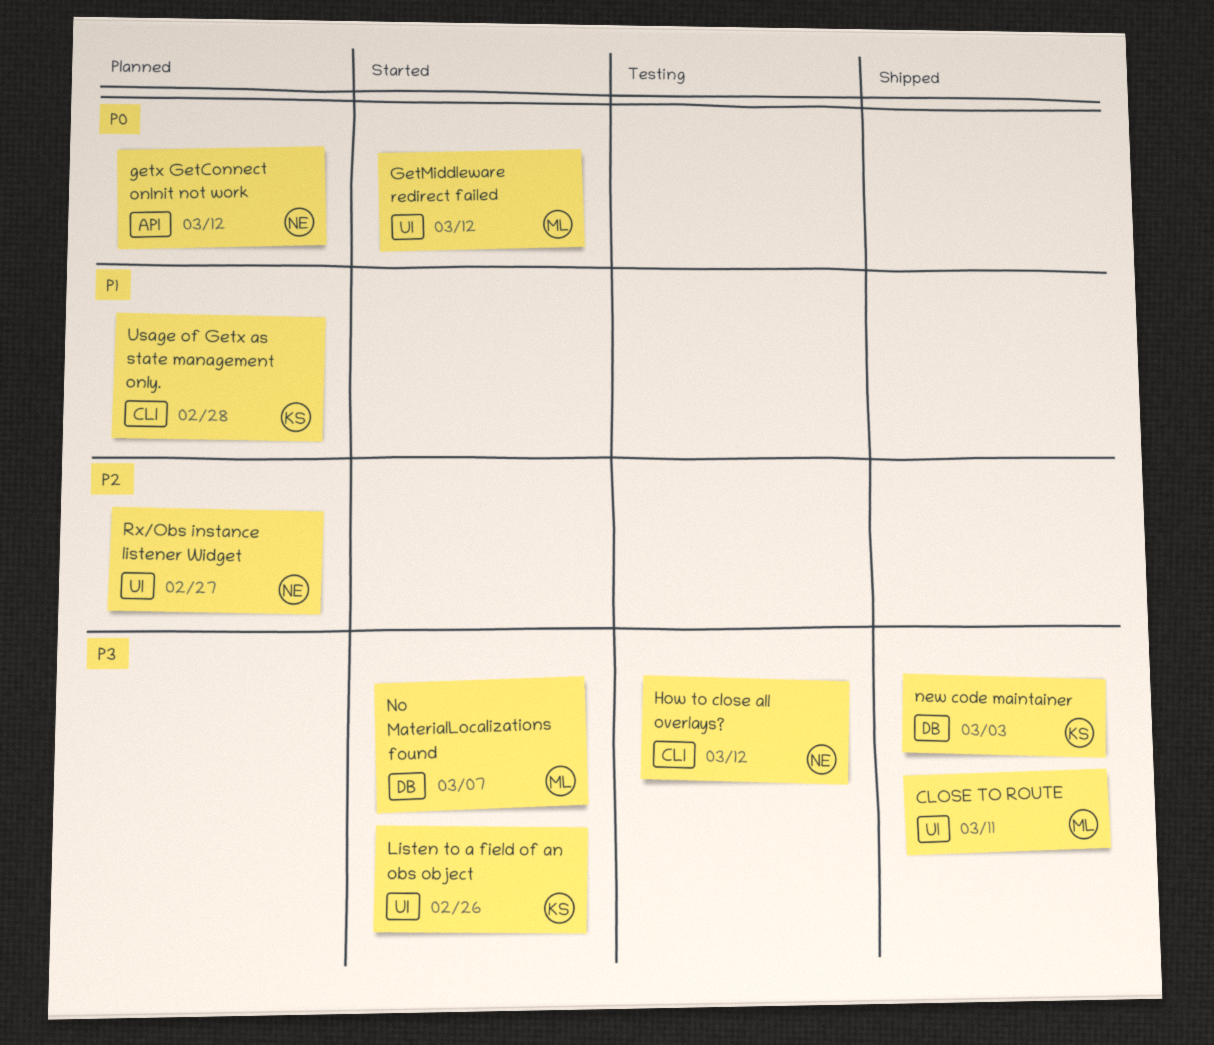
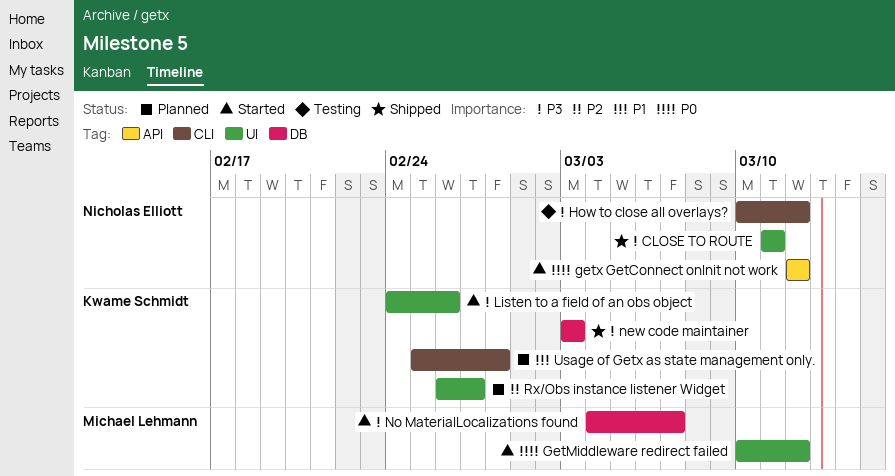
CLOSE TO ROUTE, owner: Michael Lehmann -> Nicholas Elliott
getx GetConnect onInit not work, status: Planned -> Started
Rx/Obs instance listener Widget, owner: Nicholas Elliott -> Kwame Schmidt

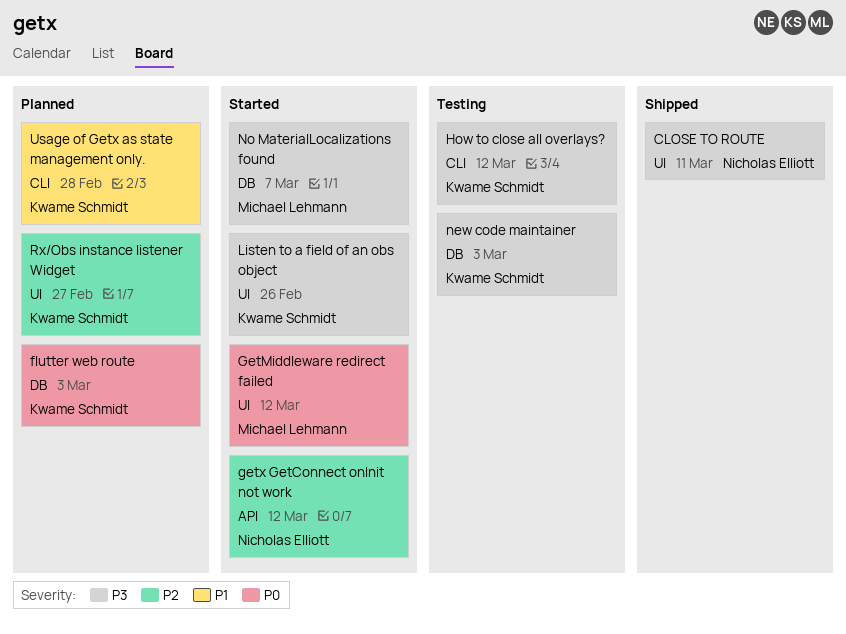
flutter web route: none -> present
getx GetConnect onInit not work, priority: P0 -> P2
How to close all overlays?, owner: Nicholas Elliott -> Kwame Schmidt
new code maintainer, status: Shipped -> Testing

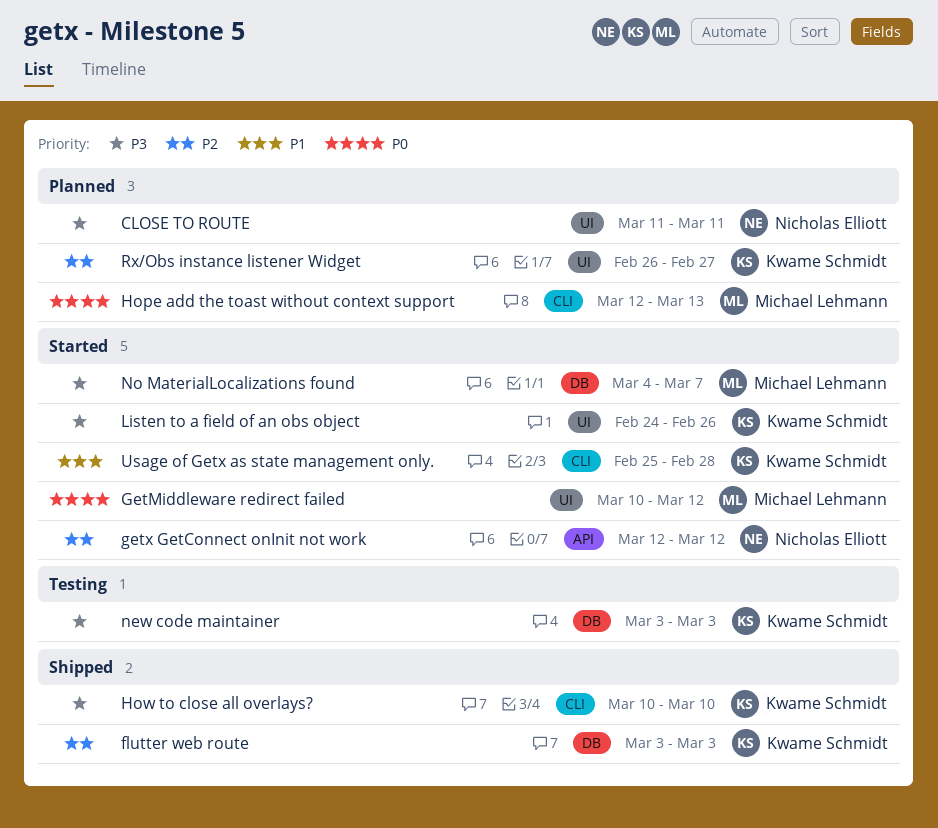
CLOSE TO ROUTE, status: Shipped -> Planned
flutter web route, status: Planned -> Shipped
flutter web route, priority: P0 -> P2
Hope add the toast without context support: none -> present
How to close all overlays?, status: Testing -> Shipped
How to close all overlays?, due: Mar 12 -> Mar 10
Usage of Getx as state management only., status: Planned -> Started

